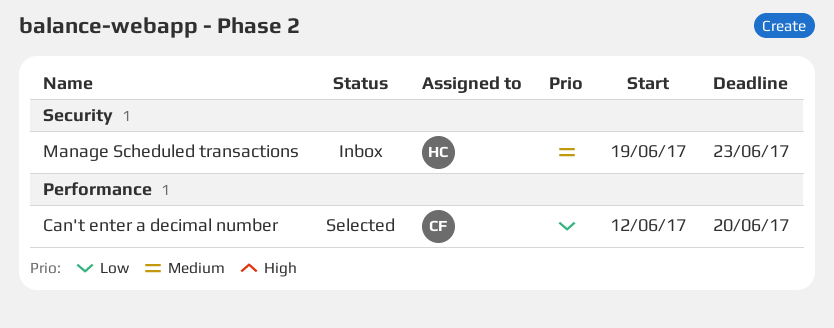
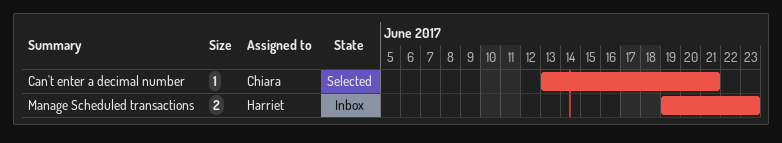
Can't enter a decimal number, start: Jun 12 -> Jun 13
Can't enter a decimal number, due: Jun 20 -> Jun 21

